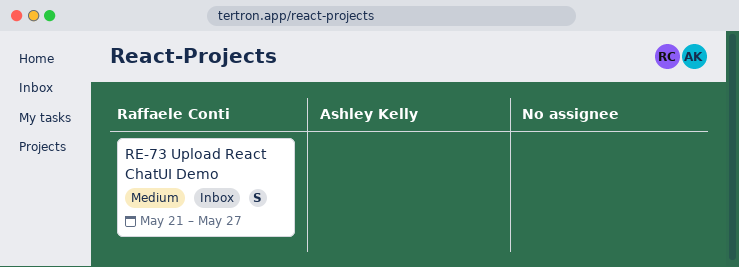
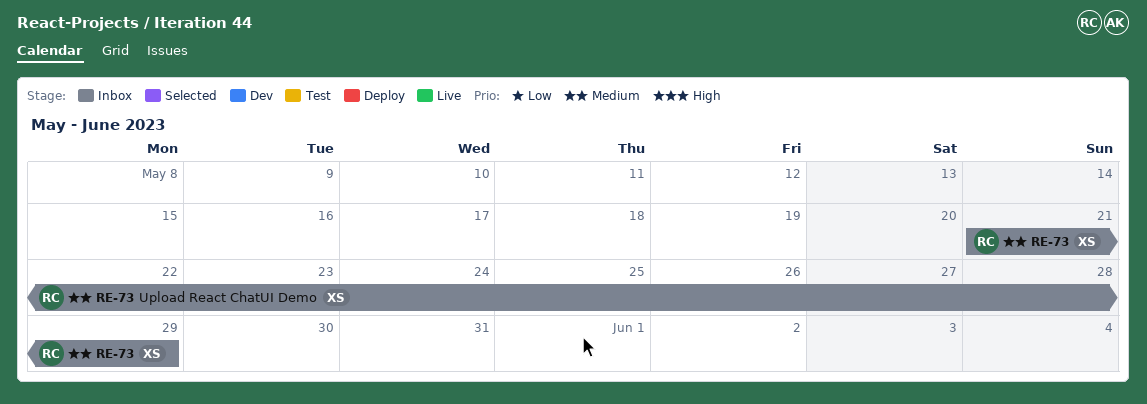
RE-73, estimate: S -> XS
RE-73, due: May 27 -> May 29

